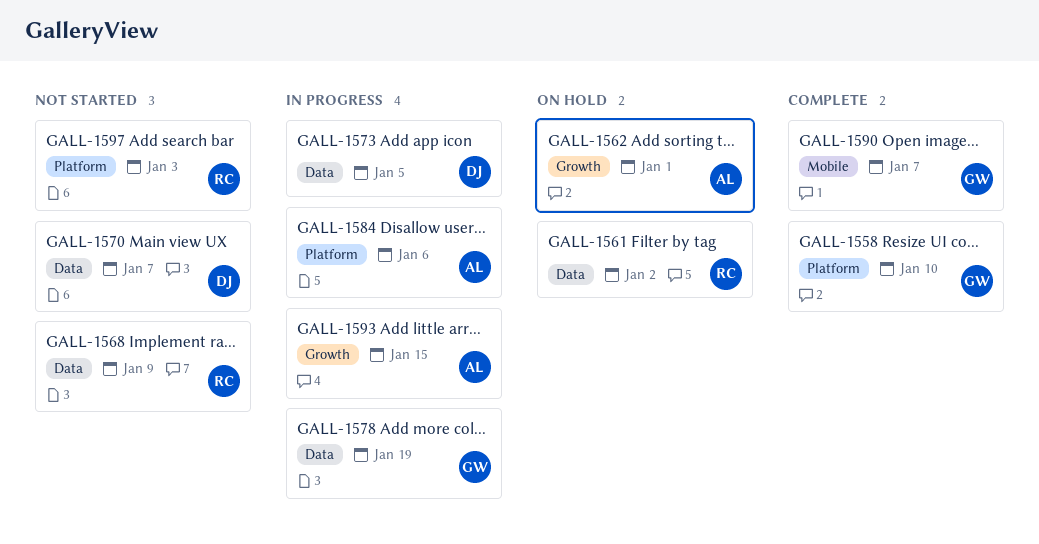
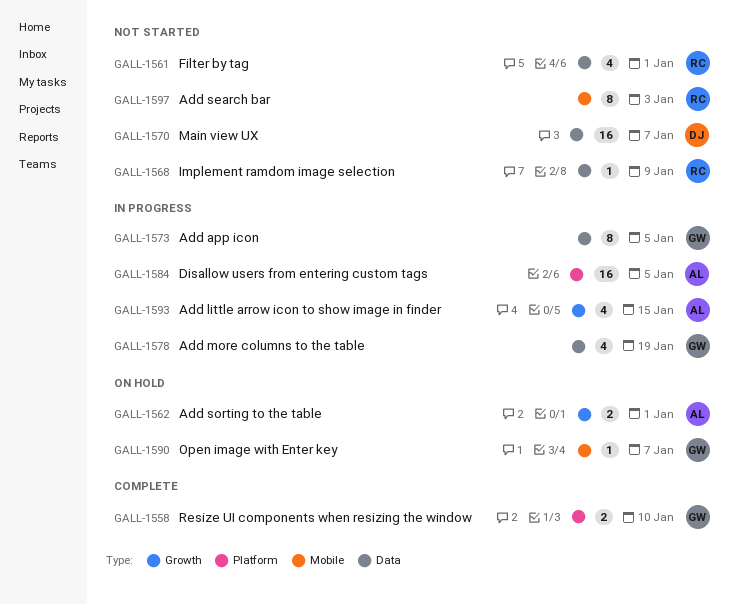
GALL-1561, status: On hold -> Not started
GALL-1561, due: Jan 2 -> Jan 1
GALL-1573, owner: DJ -> GW
GALL-1584, due: Jan 6 -> Jan 5
GALL-1590, status: Complete -> On hold
GALL-1597, label: Platform -> Mobile

